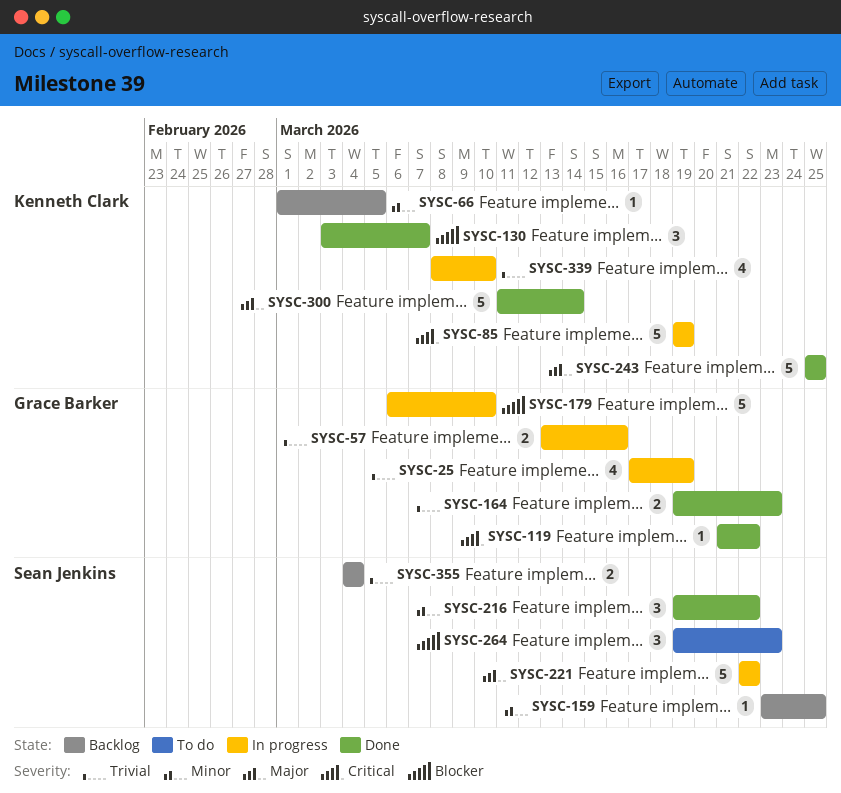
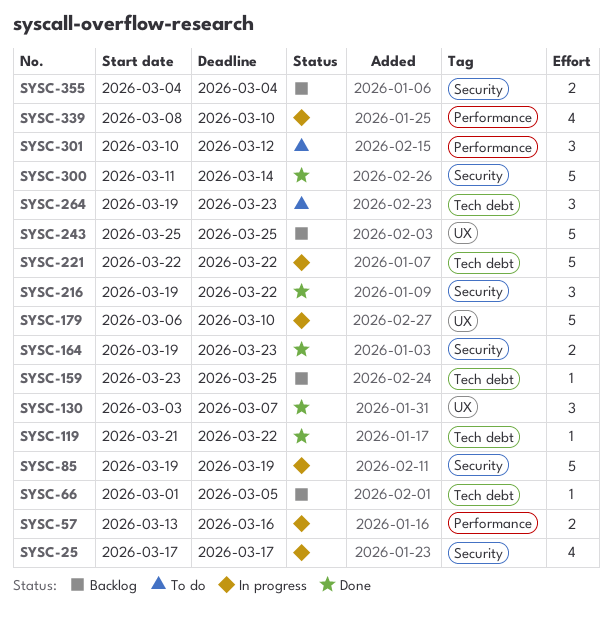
SYSC-25, due: Mar 19 -> Mar 17
SYSC-243, status: Done -> Backlog
SYSC-301: none -> present

